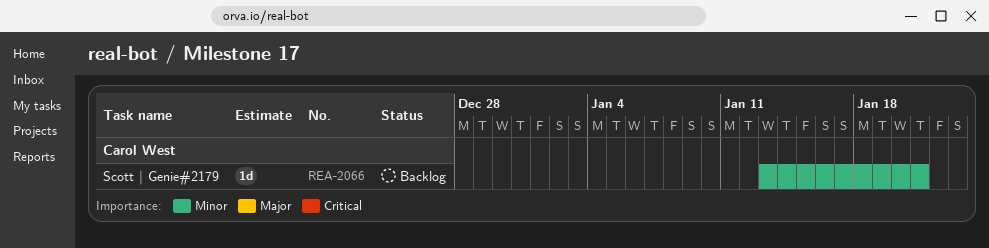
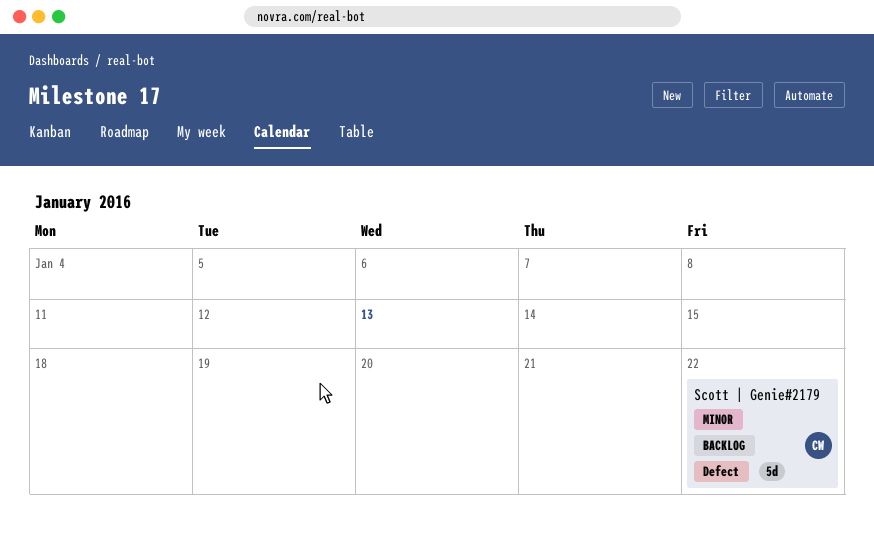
Scott | Genie#2179, estimate: 1d -> 5d
Scott | Genie#2179, due: Jan 21 -> Jan 22

